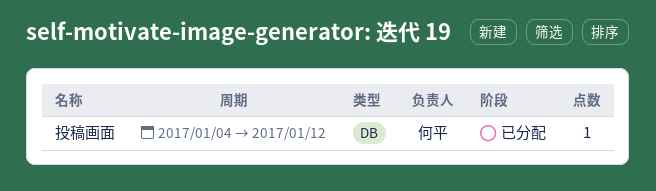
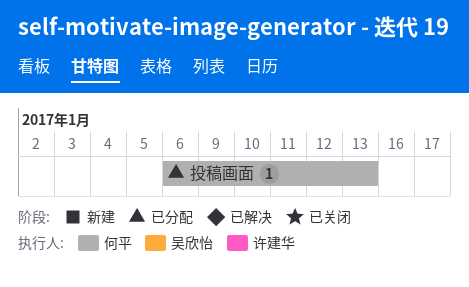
投稿画面, start: Jan 4 -> Jan 6
投稿画面, due: Jan 12 -> Jan 13

